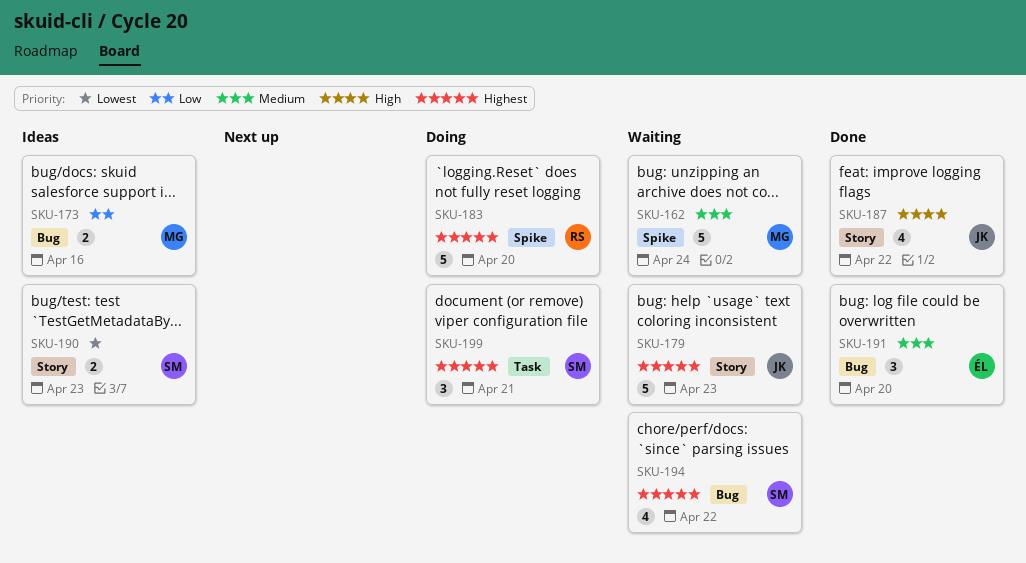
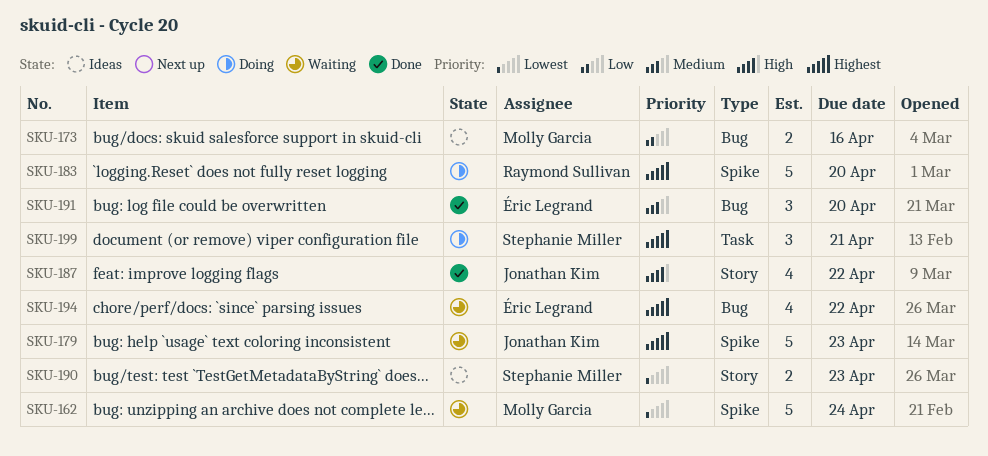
SKU-162, priority: Medium -> Lowest
SKU-179, label: Story -> Spike
SKU-194, owner: Stephanie Miller -> Éric Legrand

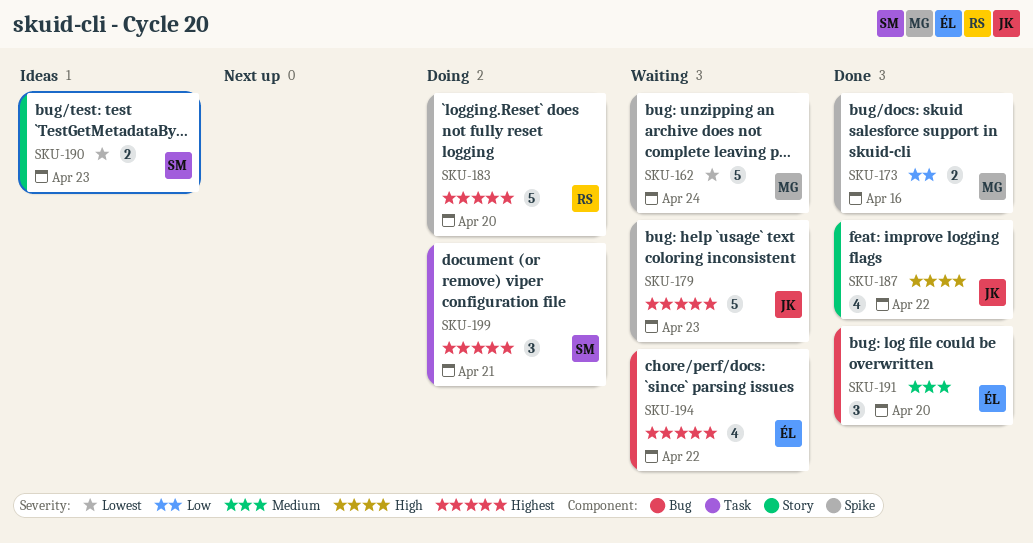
SKU-173, status: Ideas -> Done
SKU-173, label: Bug -> Spike

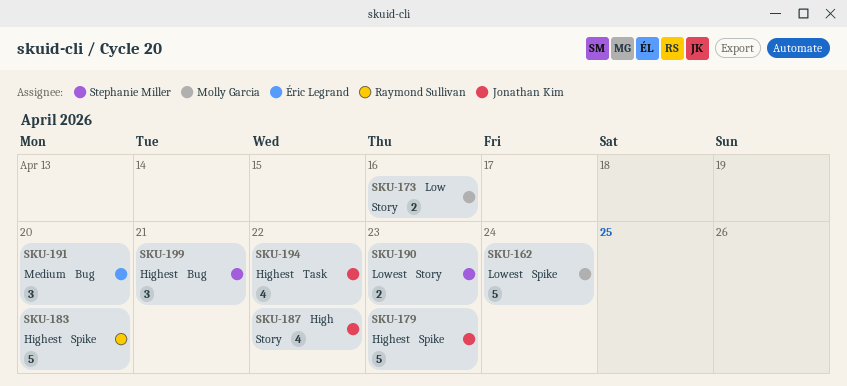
SKU-173, label: Spike -> Story
SKU-194, owner: Éric Legrand -> Jonathan Kim
SKU-194, label: Bug -> Task
SKU-199, label: Task -> Bug

